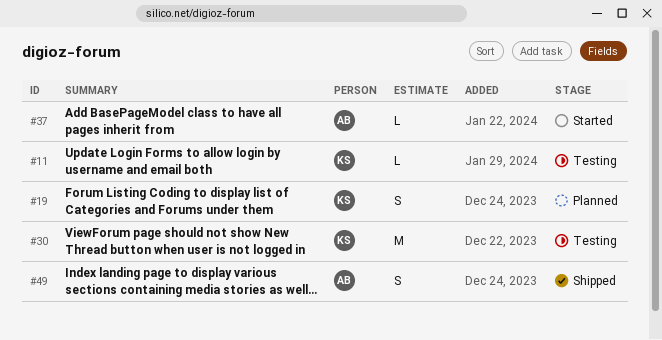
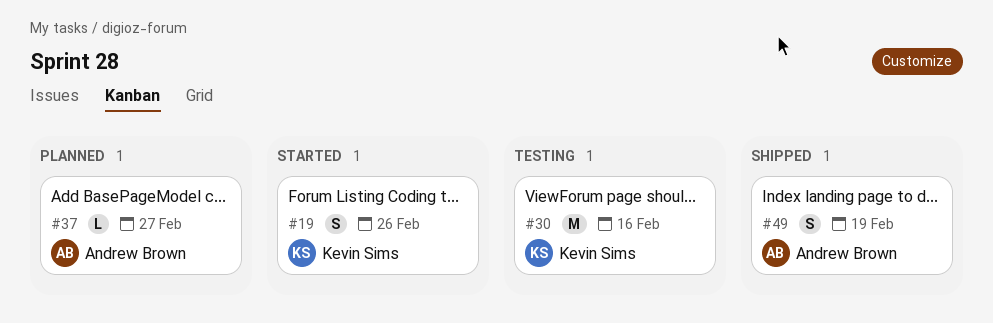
#11: present -> none
#19, status: Planned -> Started
#37, status: Started -> Planned

